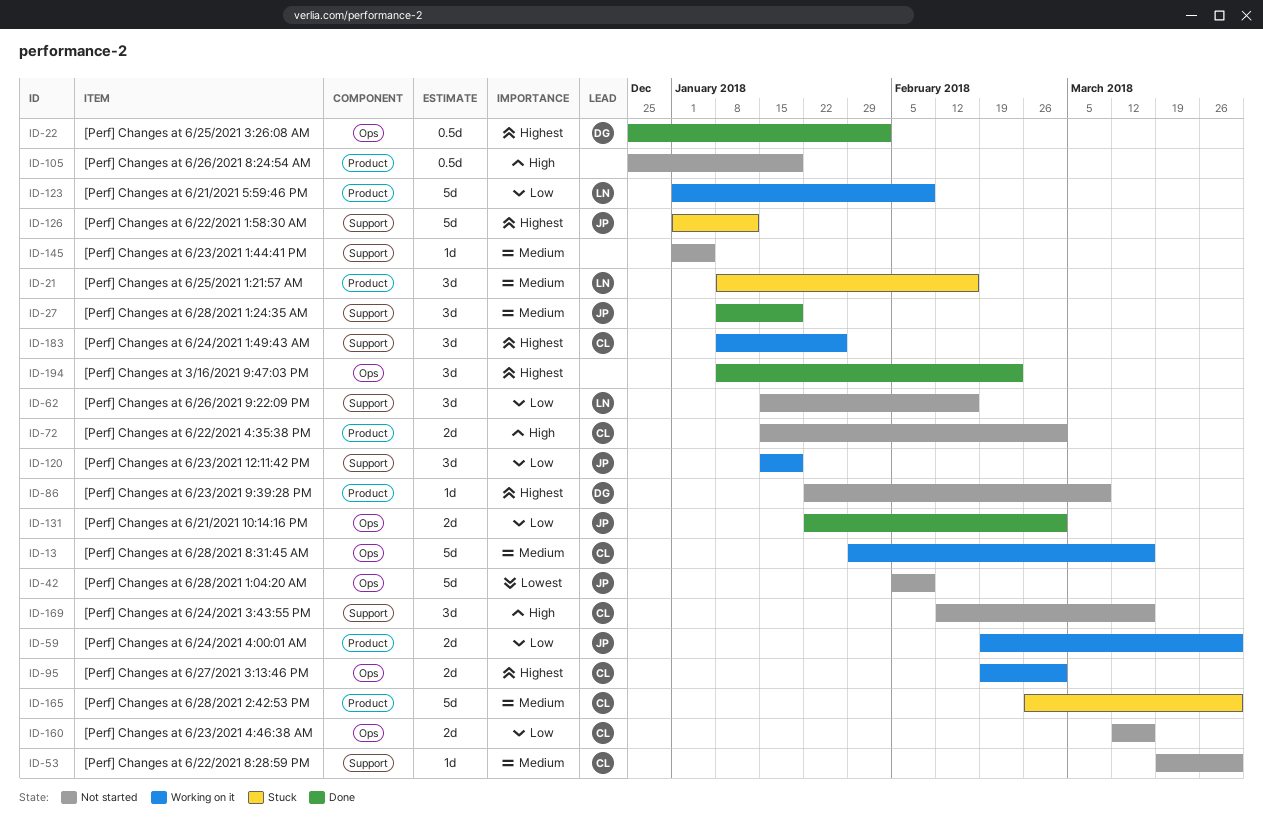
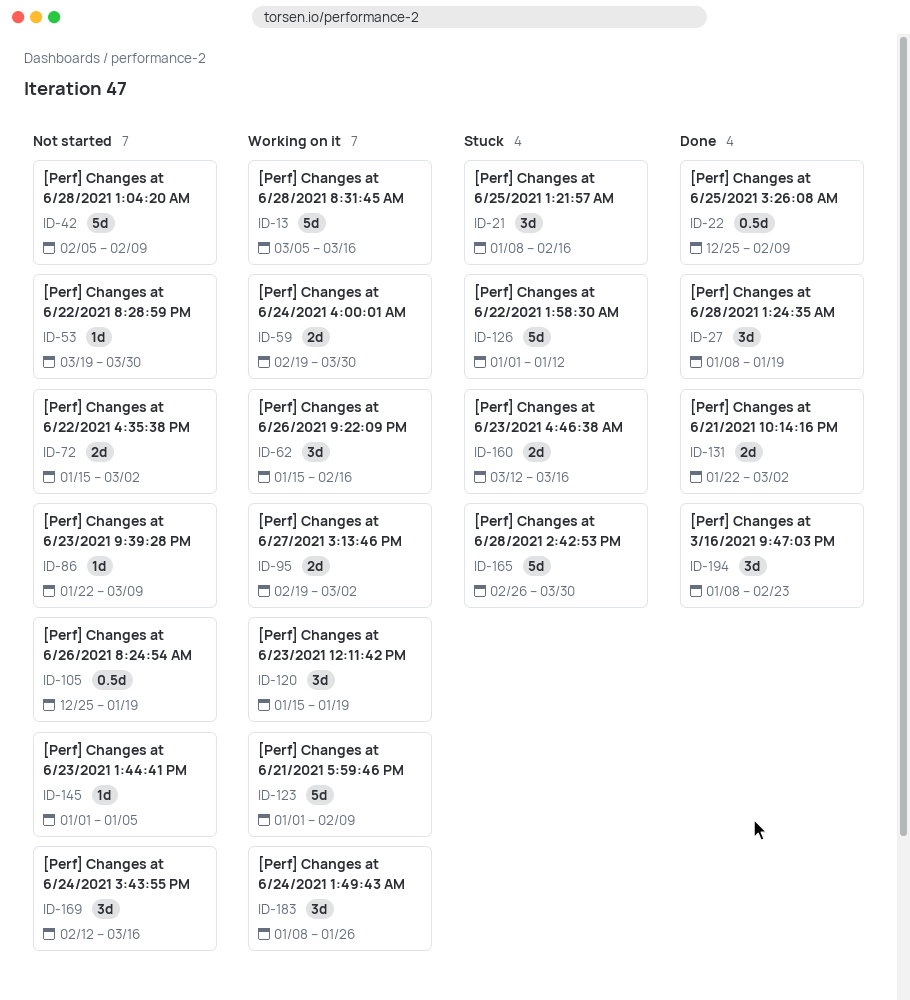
ID-13, start: Jan 29 -> Mar 5
ID-22, due: Feb 2 -> Feb 9
ID-62, status: Not started -> Working on it
ID-160, status: Not started -> Stuck

